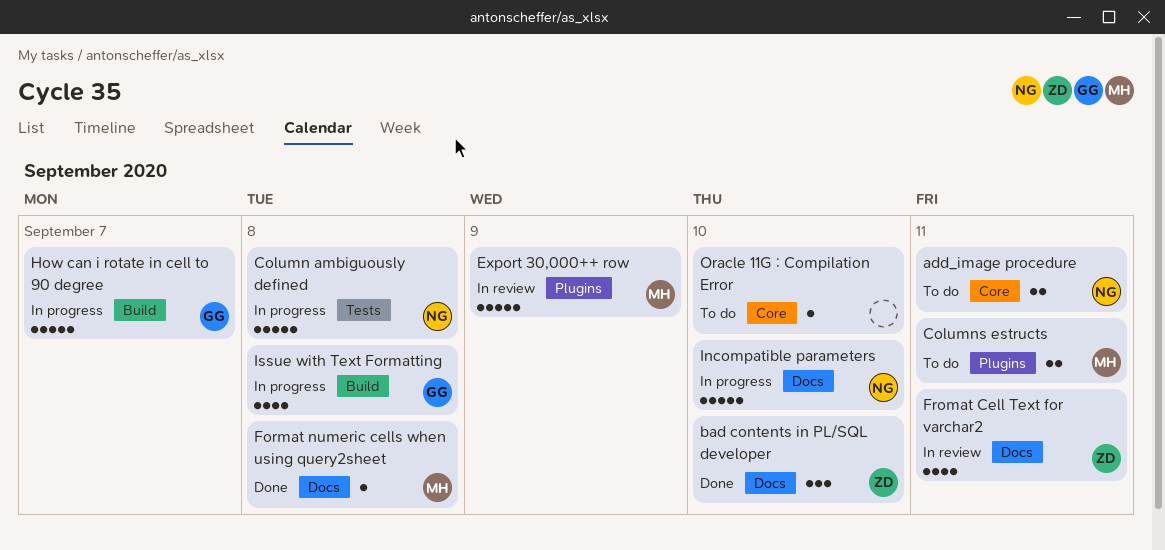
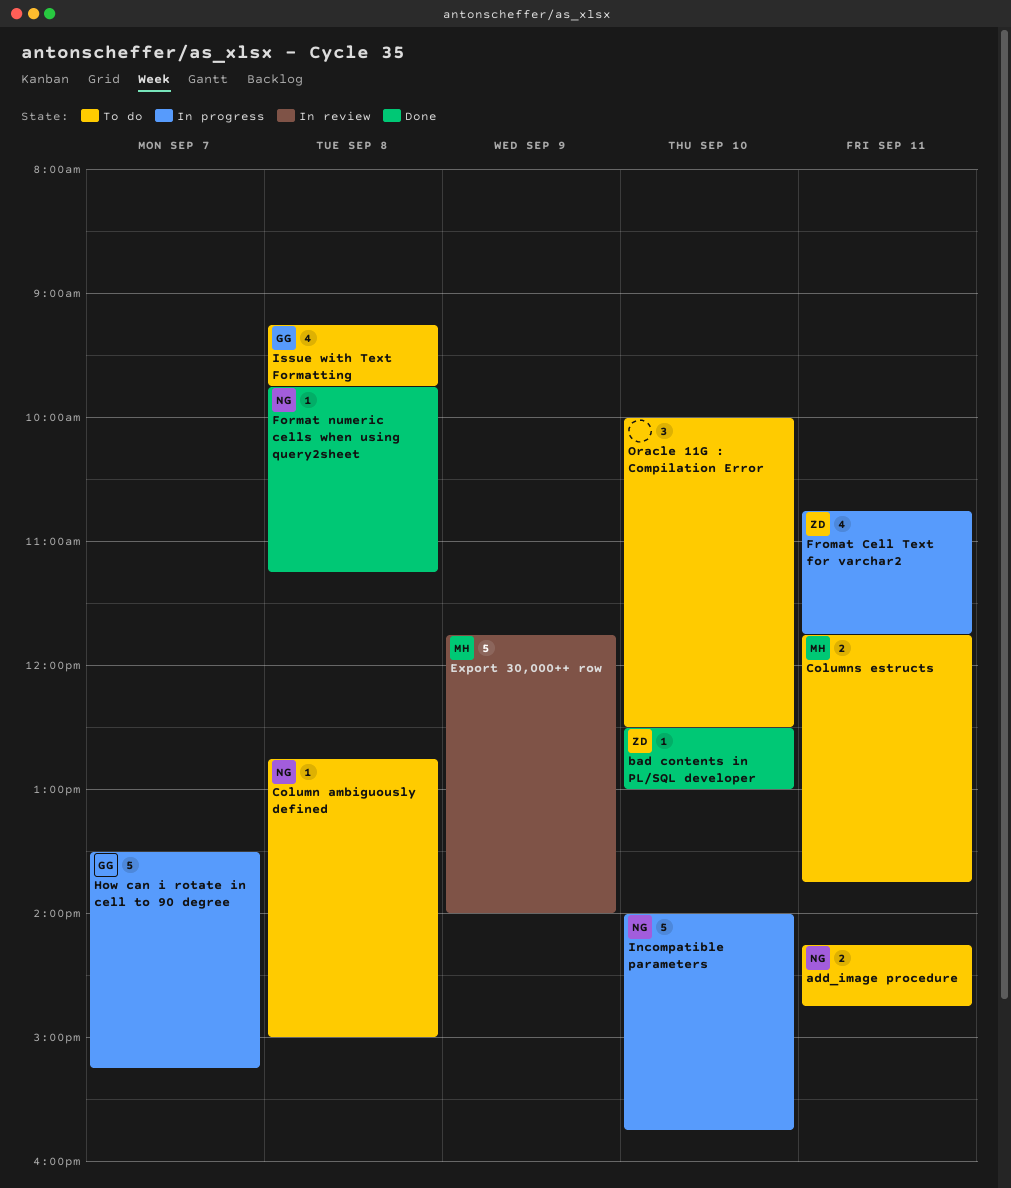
bad contents in PL/SQL developer, estimate: 3 -> 1
Column ambiguously defined, status: In progress -> To do
Column ambiguously defined, estimate: 5 -> 1
Format numeric cells when using query2sheet, owner: MH -> NG
Fromat Cell Text for varchar2, status: In review -> In progress
Issue with Text Formatting, status: In progress -> To do
Oracle 11G : Compilation Error, estimate: 1 -> 3

